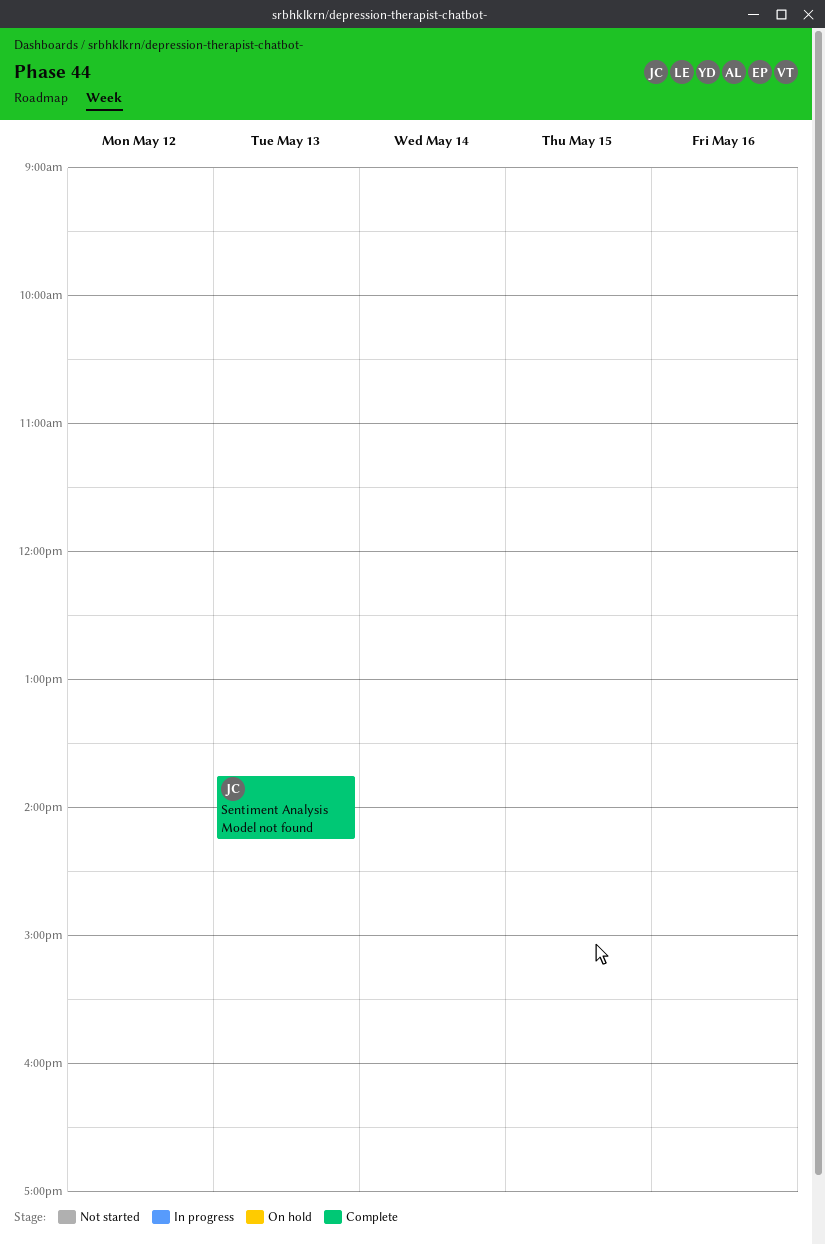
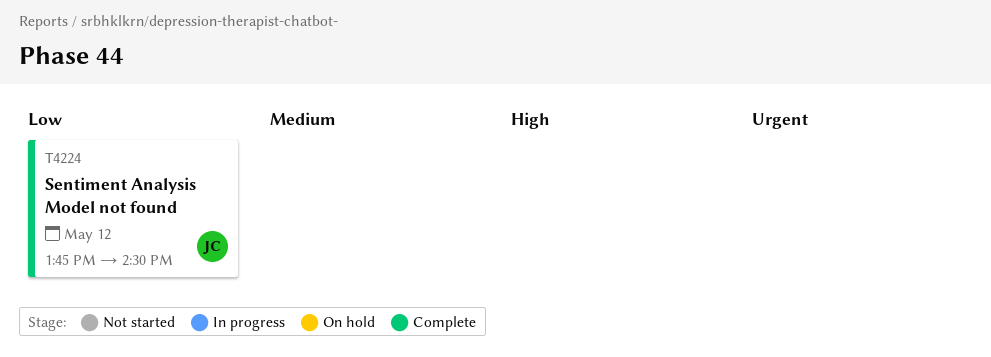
Sentiment Analysis Model not found, day: May 13 -> May 12
Sentiment Analysis Model not found, ends: 14:15 -> 14:30

